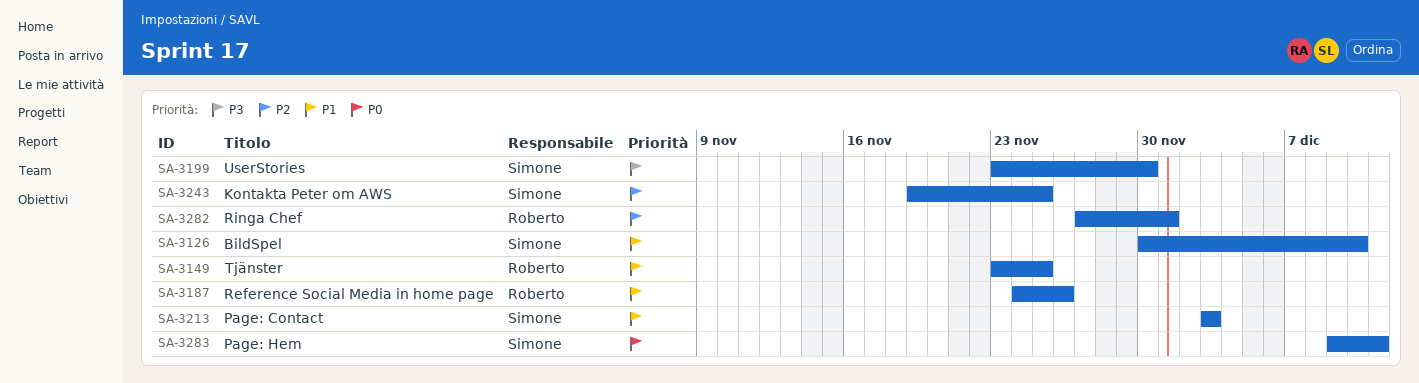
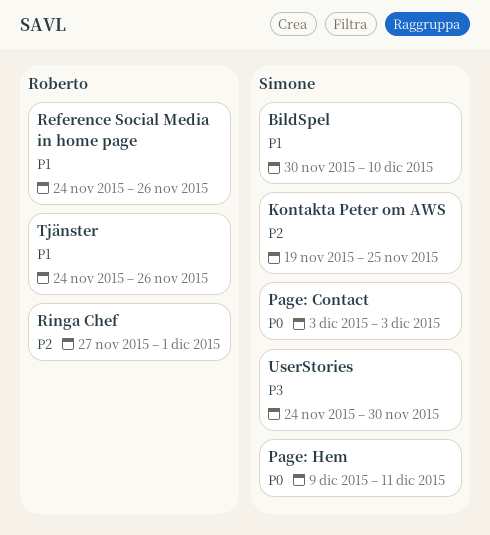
Page: Contact, priority: P1 -> P0
Tjänster, start: Nov 23 -> Nov 24
Tjänster, due: Nov 25 -> Nov 26
UserStories, start: Nov 23 -> Nov 24

